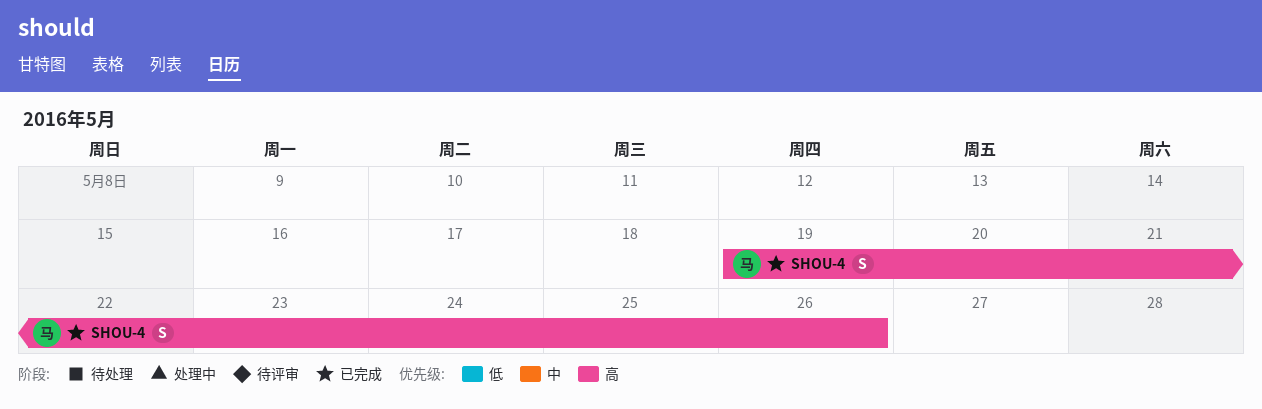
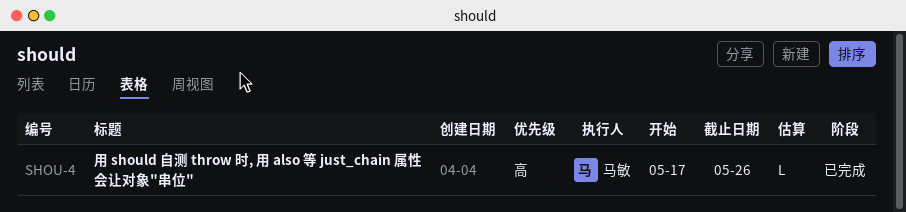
SHOU-4, estimate: S -> L
SHOU-4, start: May 19 -> May 17

